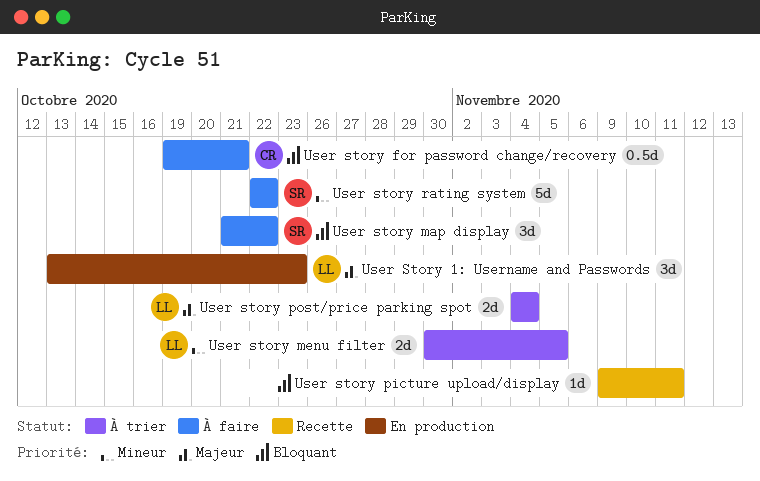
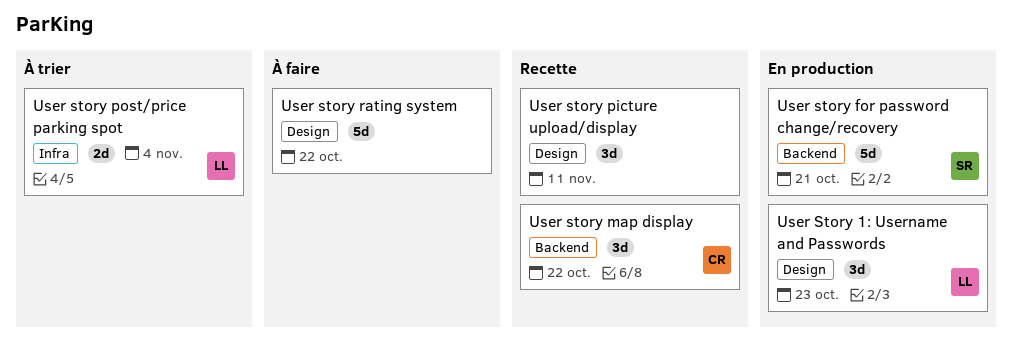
User story for password change/recovery, status: À faire -> En production
User story for password change/recovery, owner: CR -> SR
User story for password change/recovery, estimate: 0.5d -> 5d
User story map display, status: À faire -> Recette
User story map display, owner: SR -> CR
User story menu filter: present -> none
User story picture upload/display, estimate: 1d -> 3d
User story rating system, owner: SR -> none

